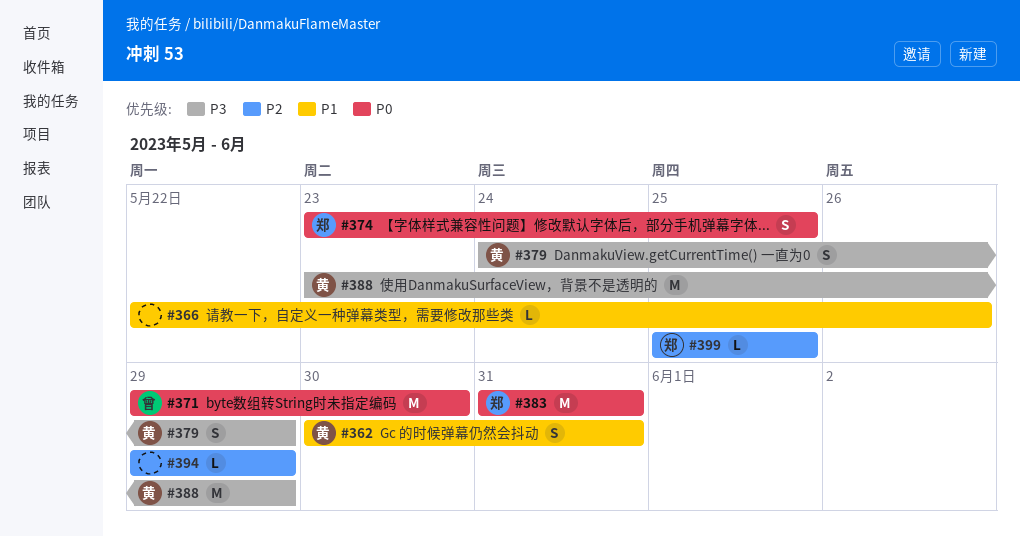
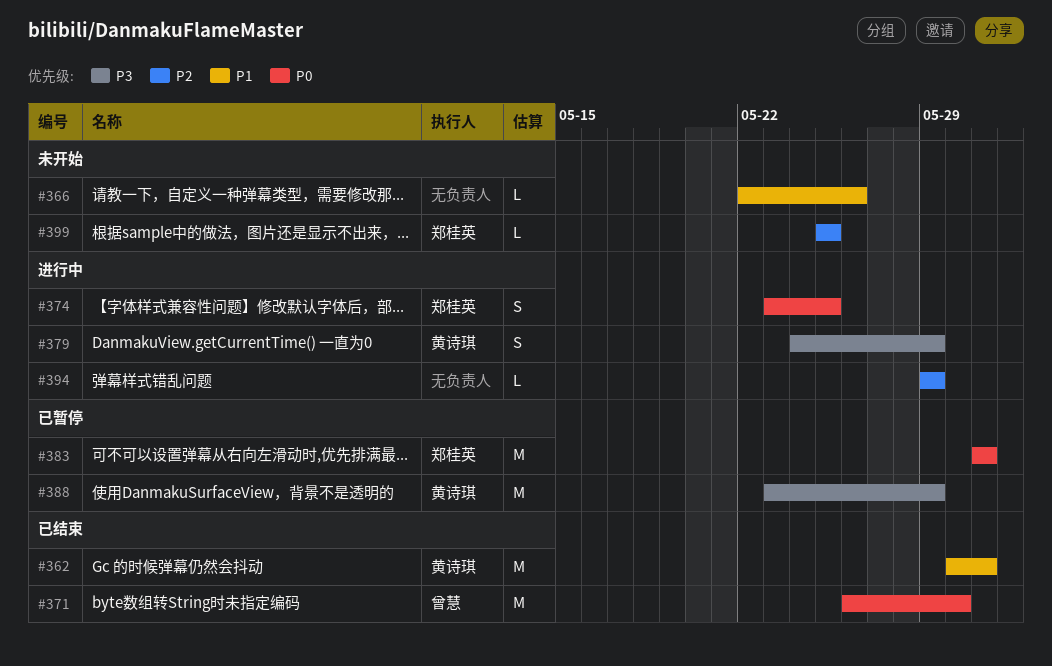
#362, estimate: S -> M
#371, start: May 29 -> May 26

